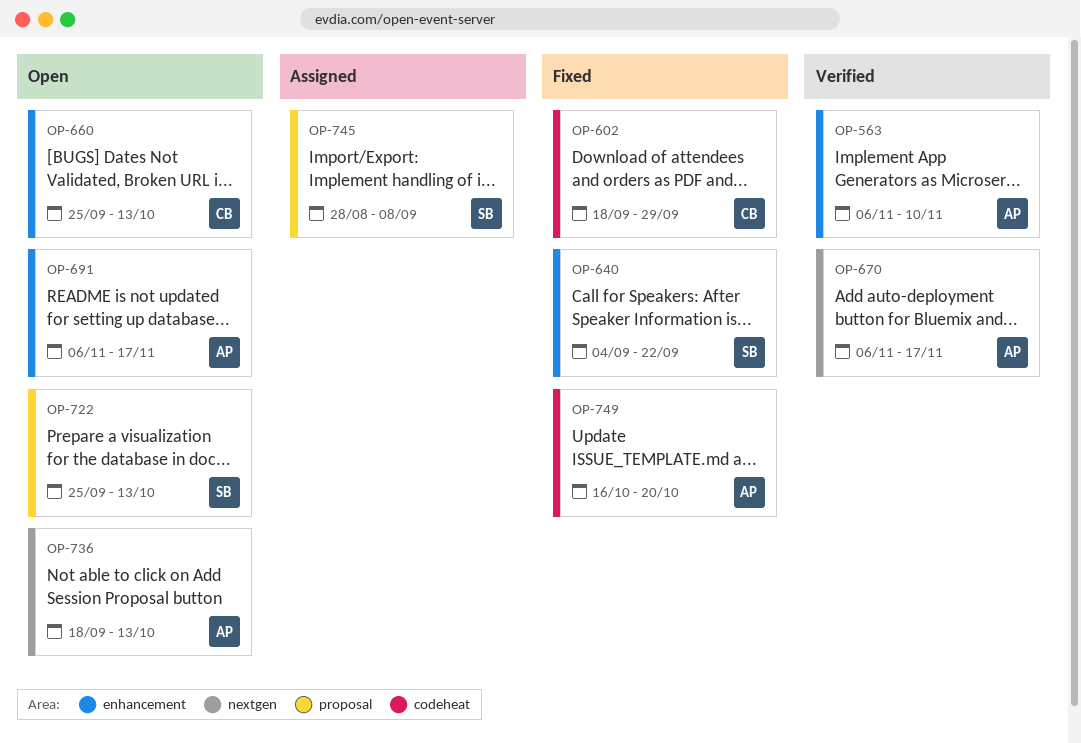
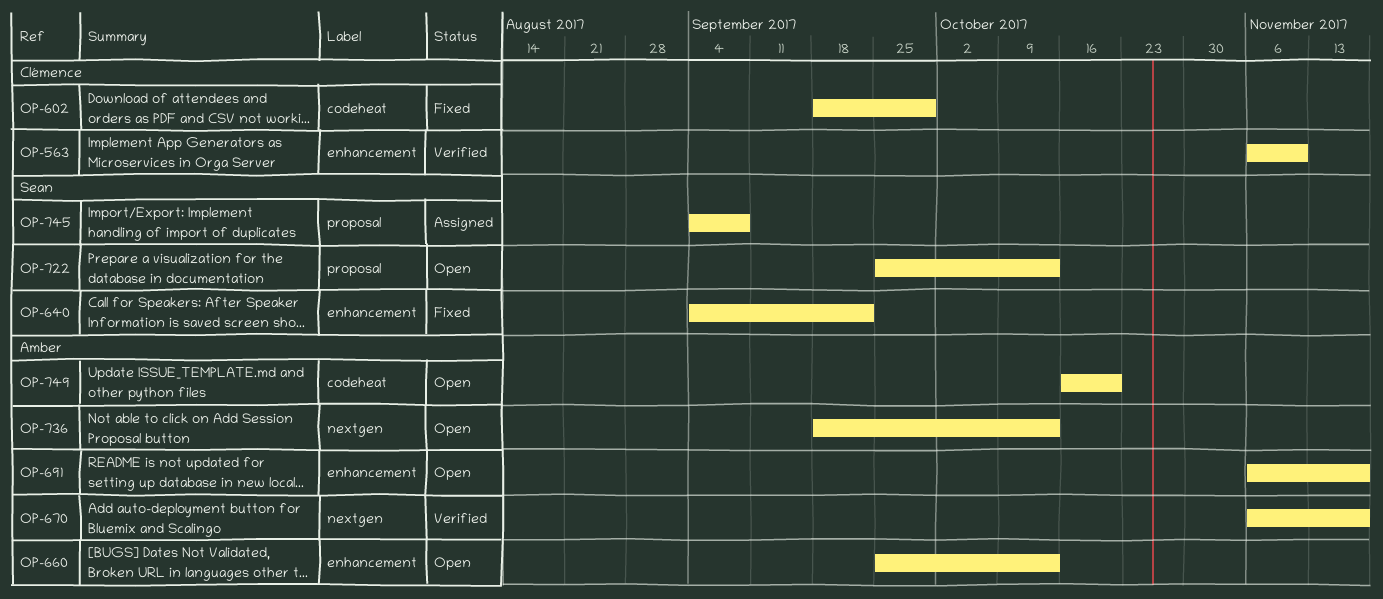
OP-563, owner: Amber -> Clémence
OP-660, owner: Clémence -> Amber
OP-745, start: Aug 28 -> Sep 4
OP-749, status: Fixed -> Open

